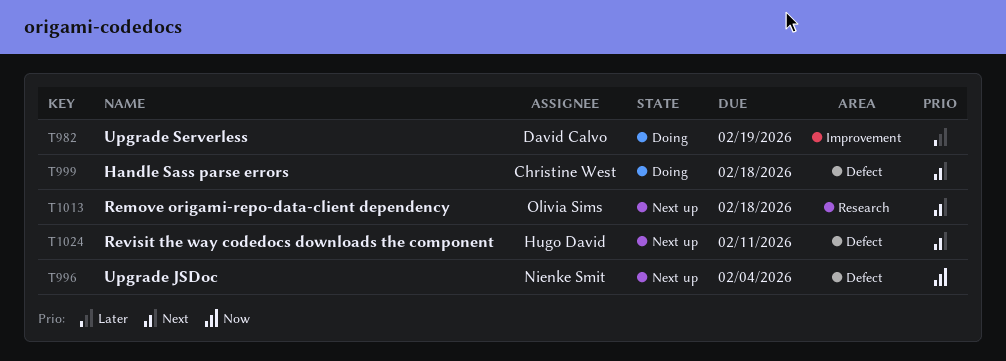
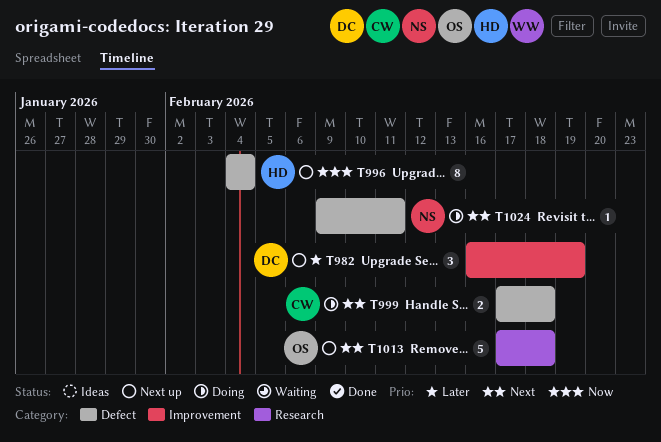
T982, status: Doing -> Next up
T996, owner: Nienke Smit -> Hugo David
T1024, status: Next up -> Doing
T1024, owner: Hugo David -> Nienke Smit

